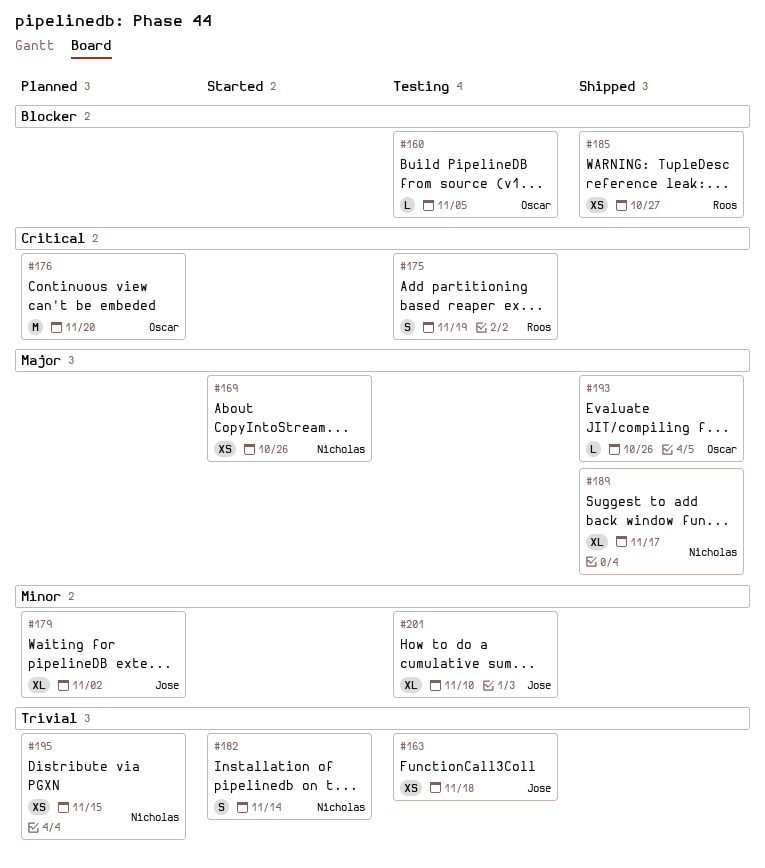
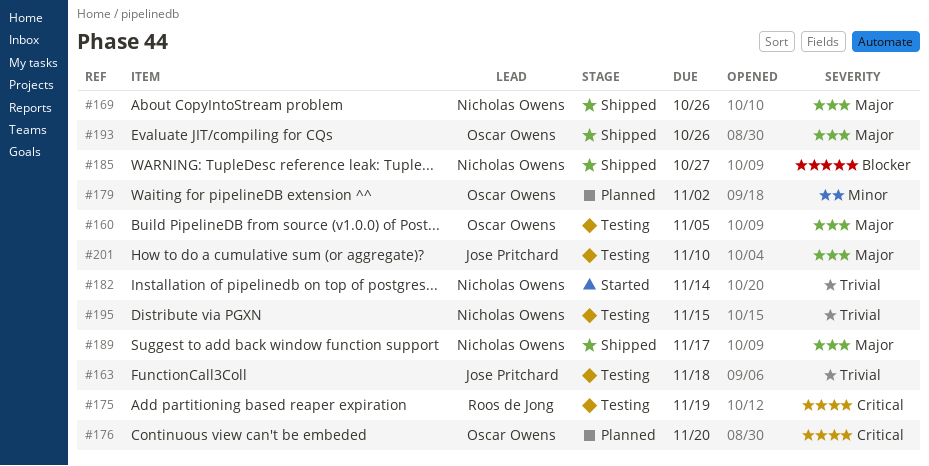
#160, priority: Blocker -> Major
#169, status: Started -> Shipped
#179, owner: Jose Pritchard -> Oscar Owens
#185, owner: Roos de Jong -> Nicholas Owens
#195, status: Planned -> Testing
#201, priority: Minor -> Major

